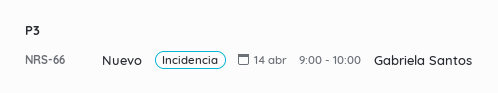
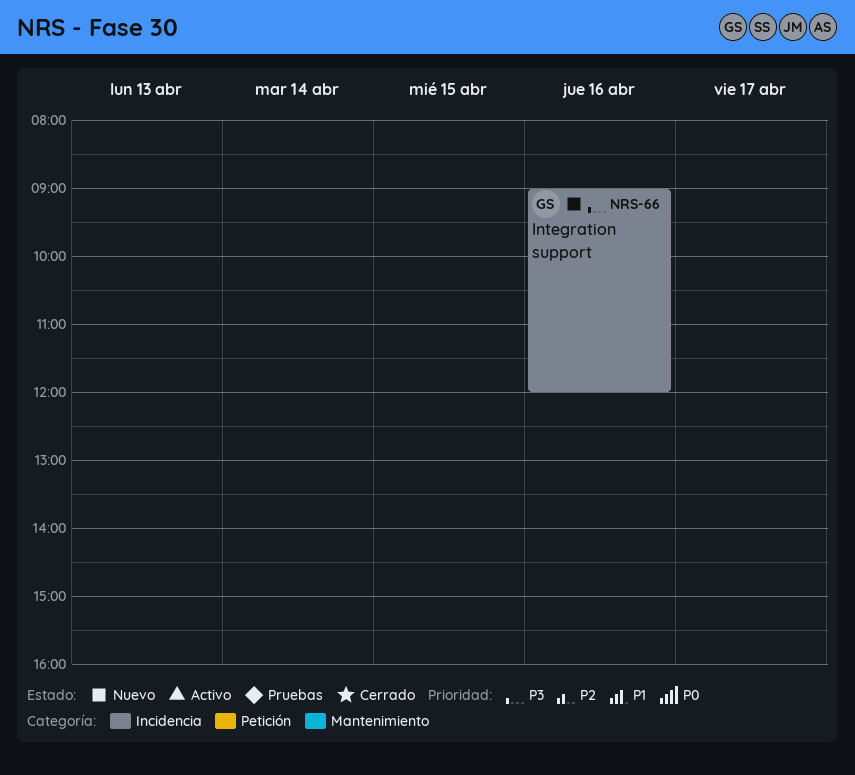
NRS-66, day: Apr 14 -> Apr 16
NRS-66, ends: 10:00 -> 12:00

